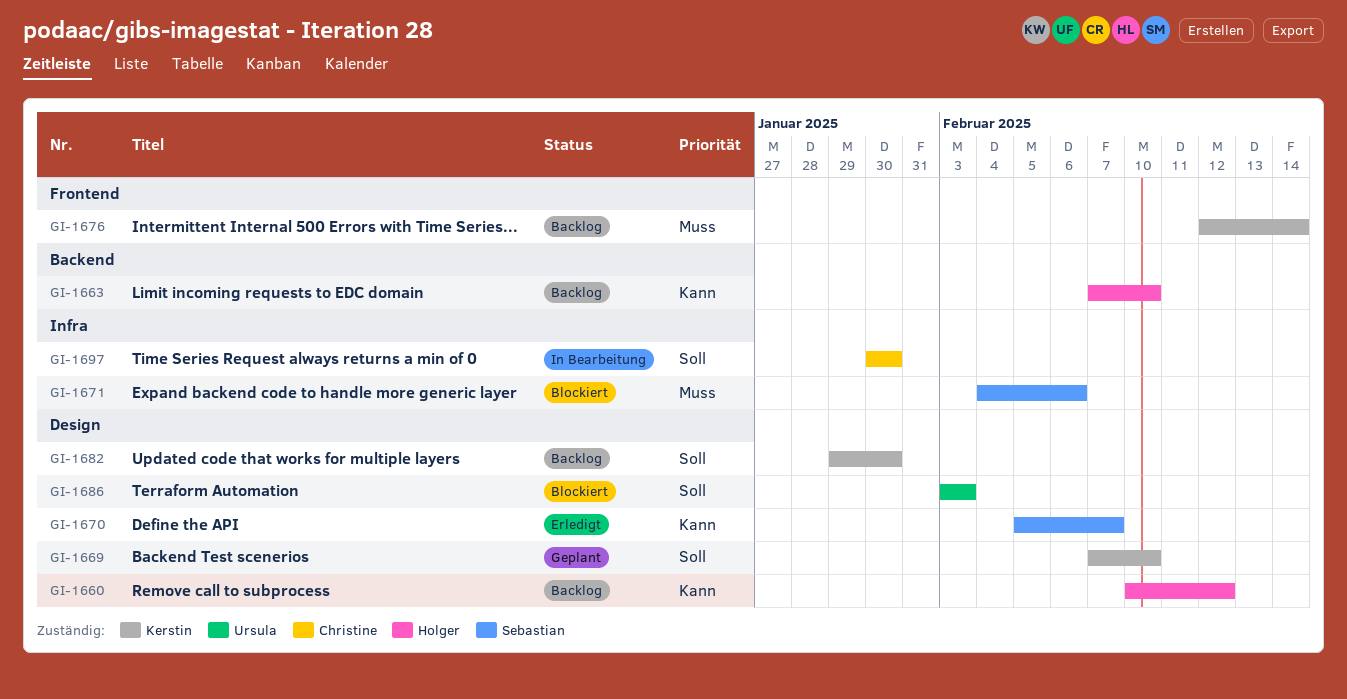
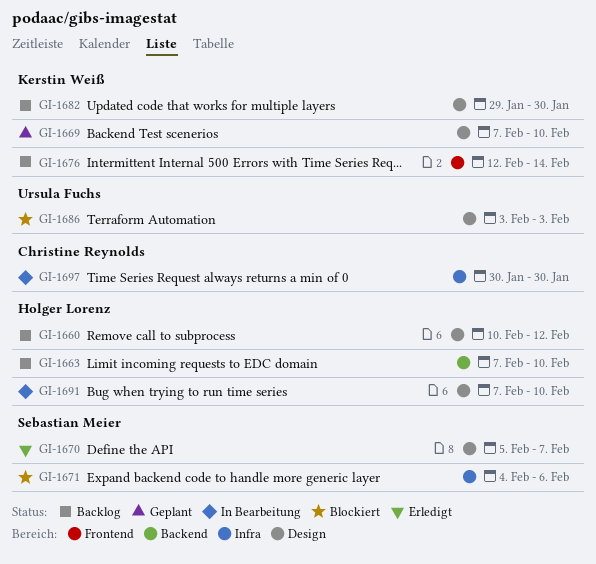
GI-1691: none -> present

